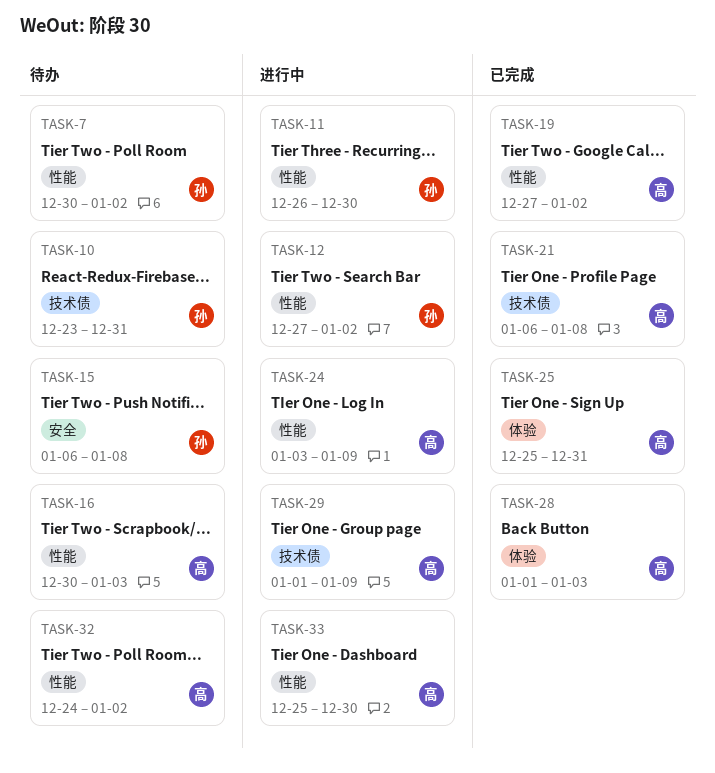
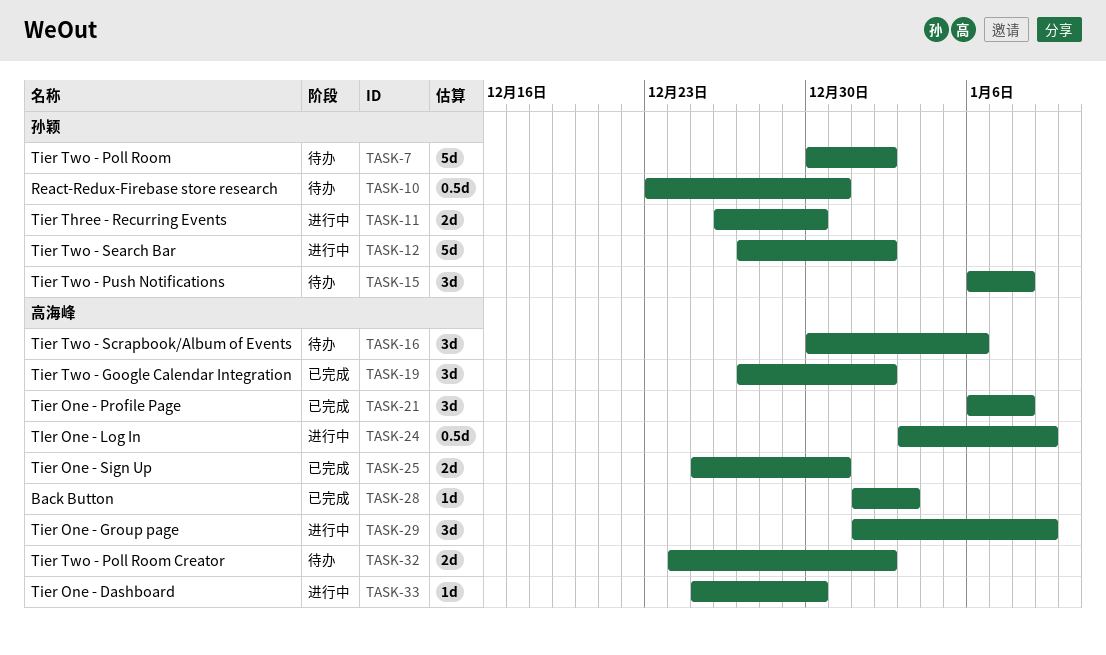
TASK-16, due: Jan 3 -> Jan 6

